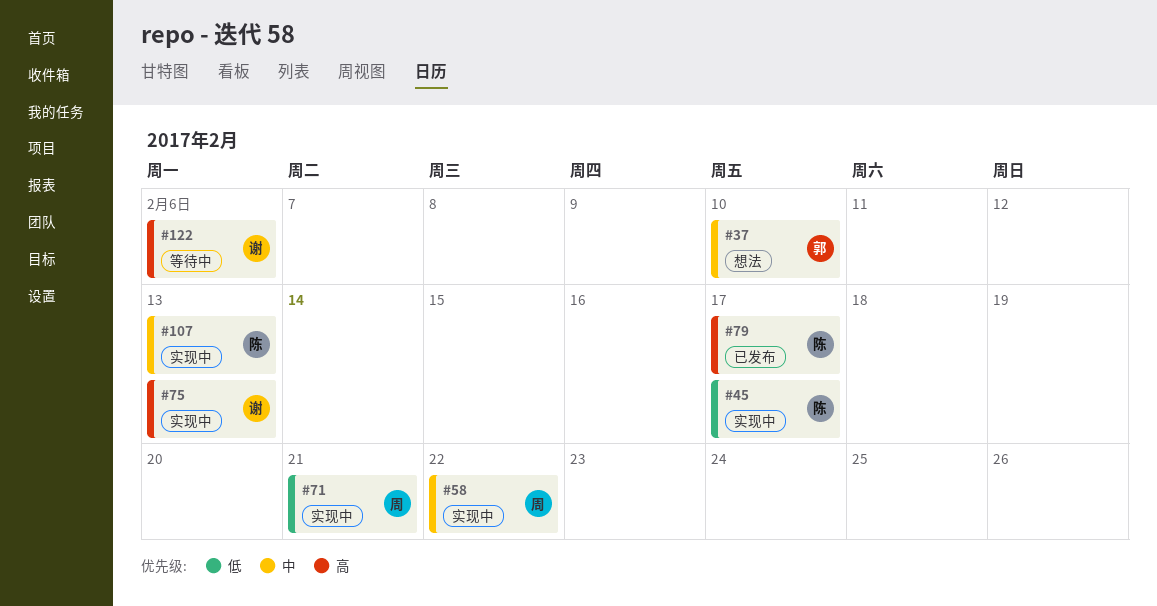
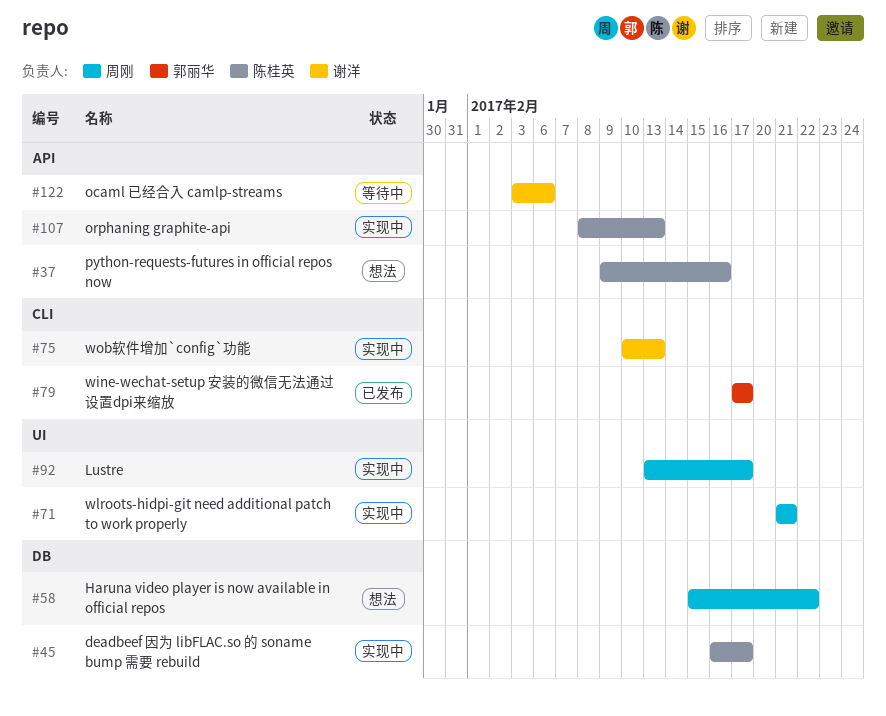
#37, owner: 郭丽华 -> 陈桂英
#37, due: Feb 10 -> Feb 16
#58, status: 实现中 -> 想法
#79, owner: 陈桂英 -> 郭丽华
#92: none -> present

